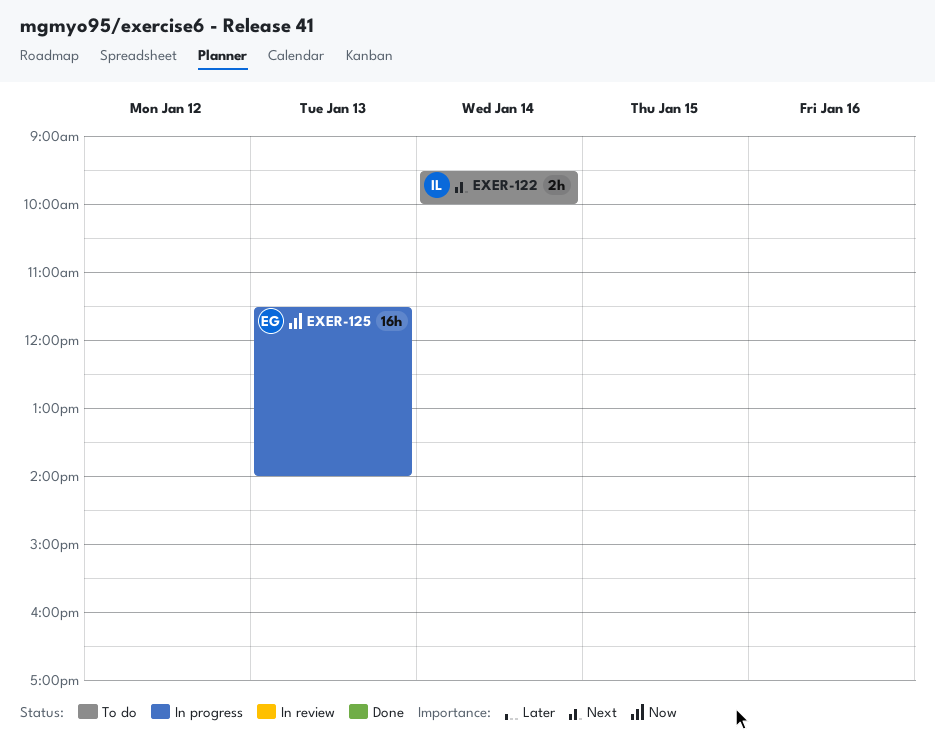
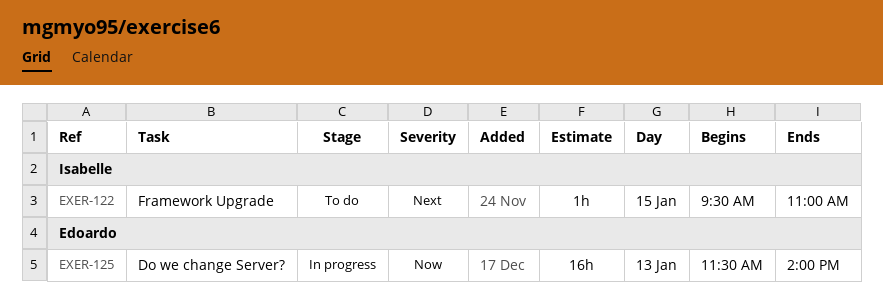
EXER-122, estimate: 2h -> 1h
EXER-122, day: Jan 14 -> Jan 15
EXER-122, ends: 10:00 -> 11:00

